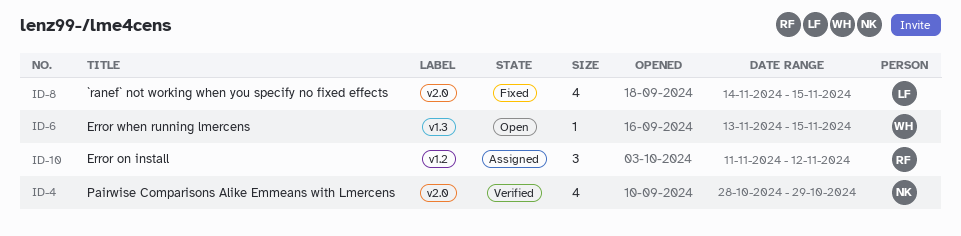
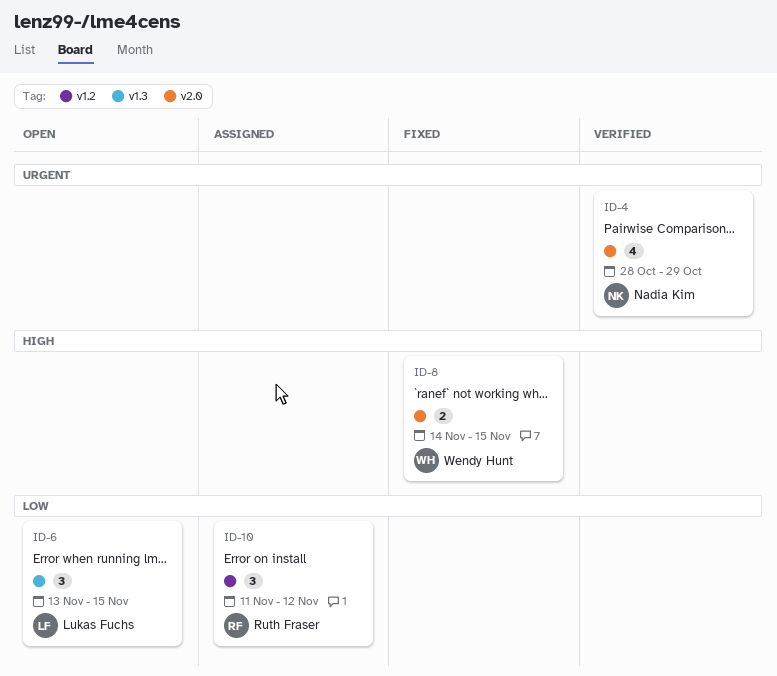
ID-6, owner: Wendy Hunt -> Lukas Fuchs
ID-6, estimate: 1 -> 3
ID-8, owner: Lukas Fuchs -> Wendy Hunt
ID-8, estimate: 4 -> 2

